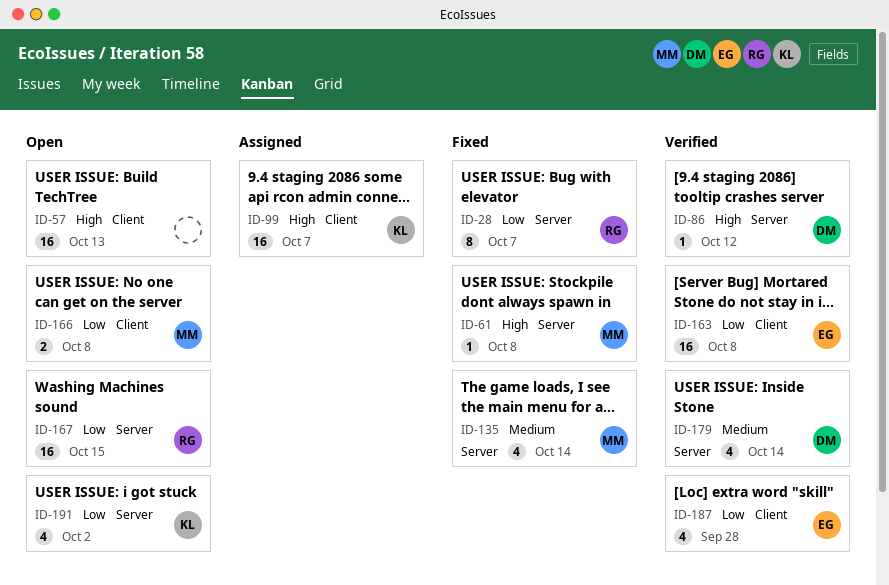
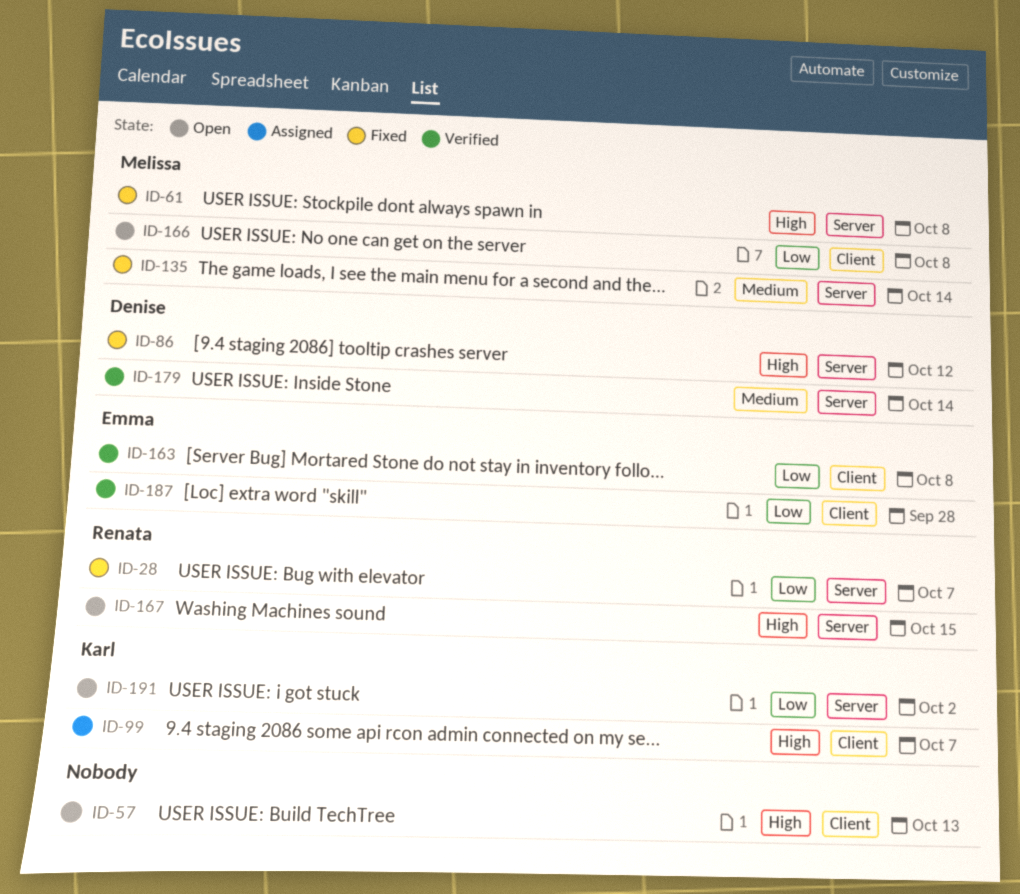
ID-86, status: Verified -> Fixed
ID-167, priority: Low -> High

